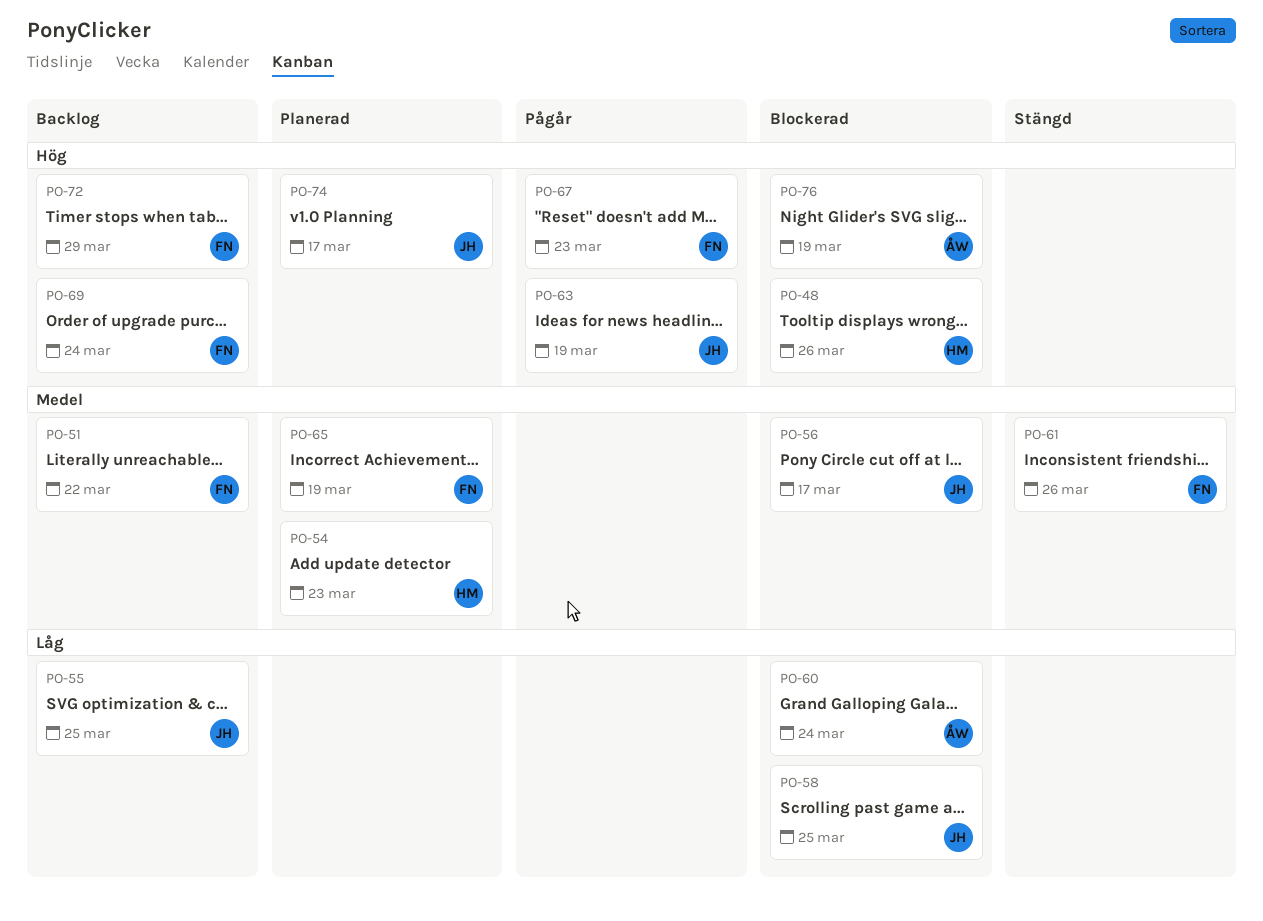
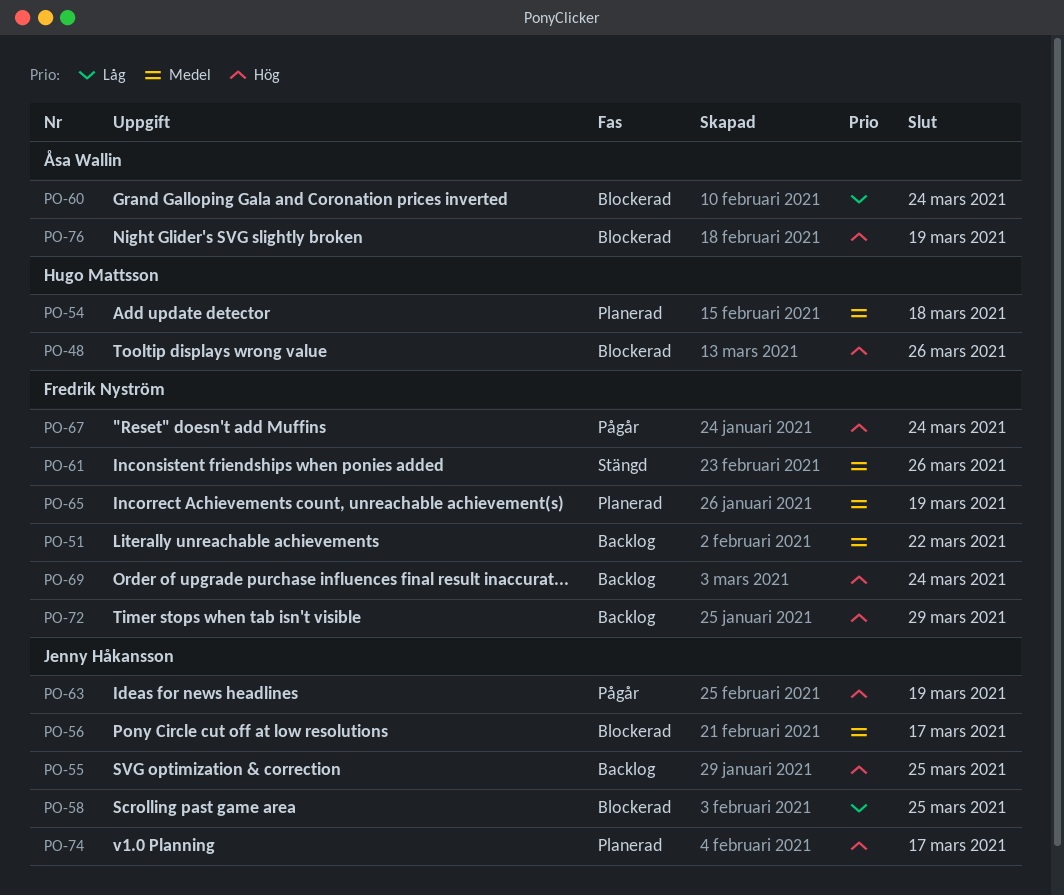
PO-54, due: Mar 23 -> Mar 18
PO-55, priority: Låg -> Hög
PO-67, due: Mar 23 -> Mar 24

